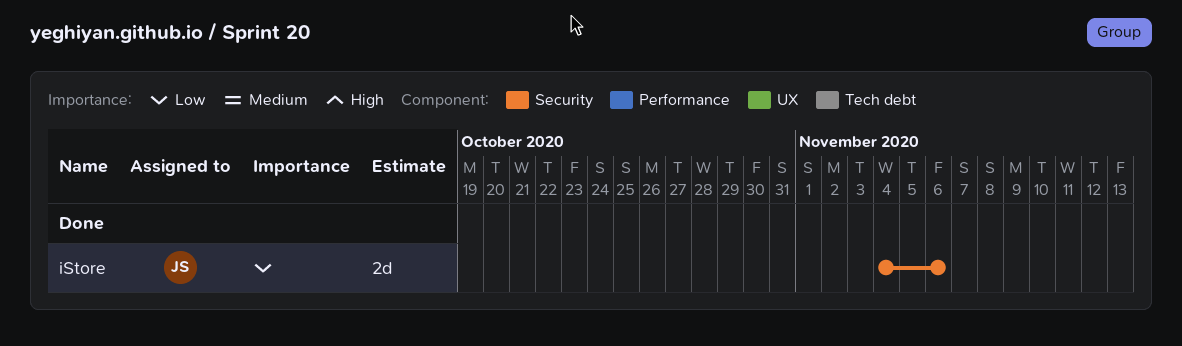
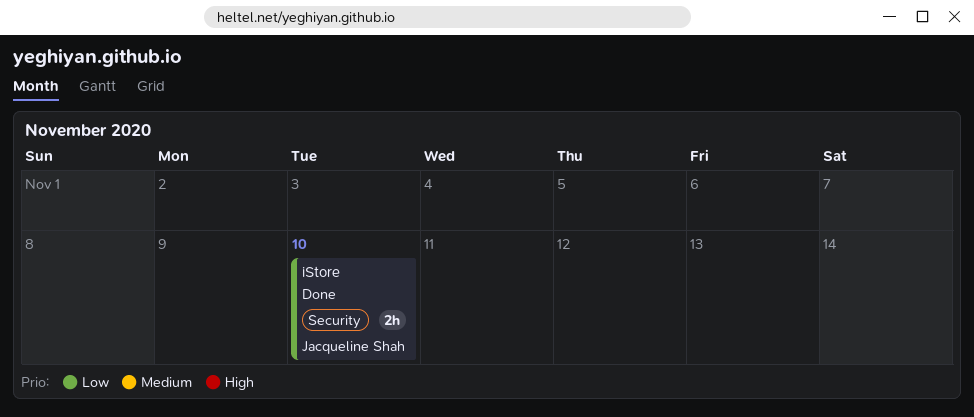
iStore, estimate: 2d -> 2h
iStore, due: Nov 6 -> Nov 10

